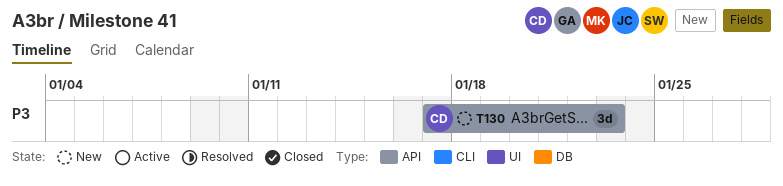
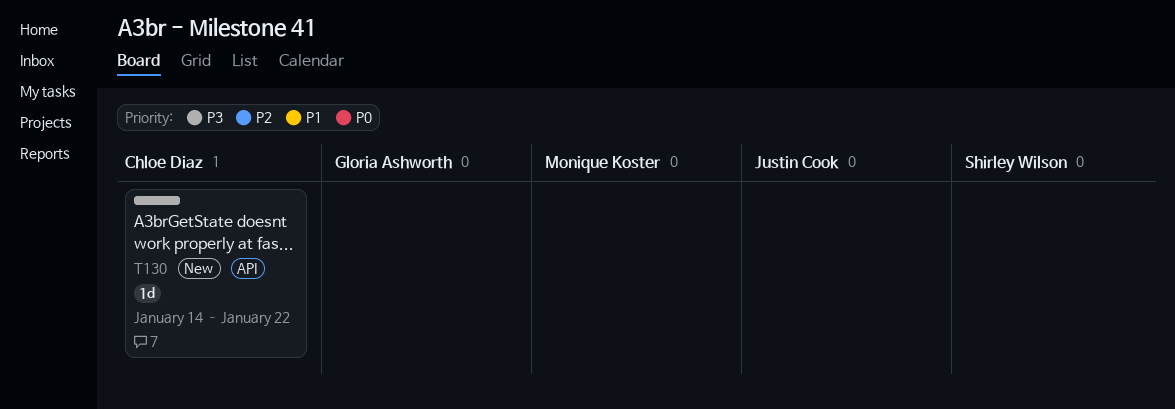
T130, estimate: 3d -> 1d
T130, start: Jan 17 -> Jan 14
T130, due: Jan 23 -> Jan 22

